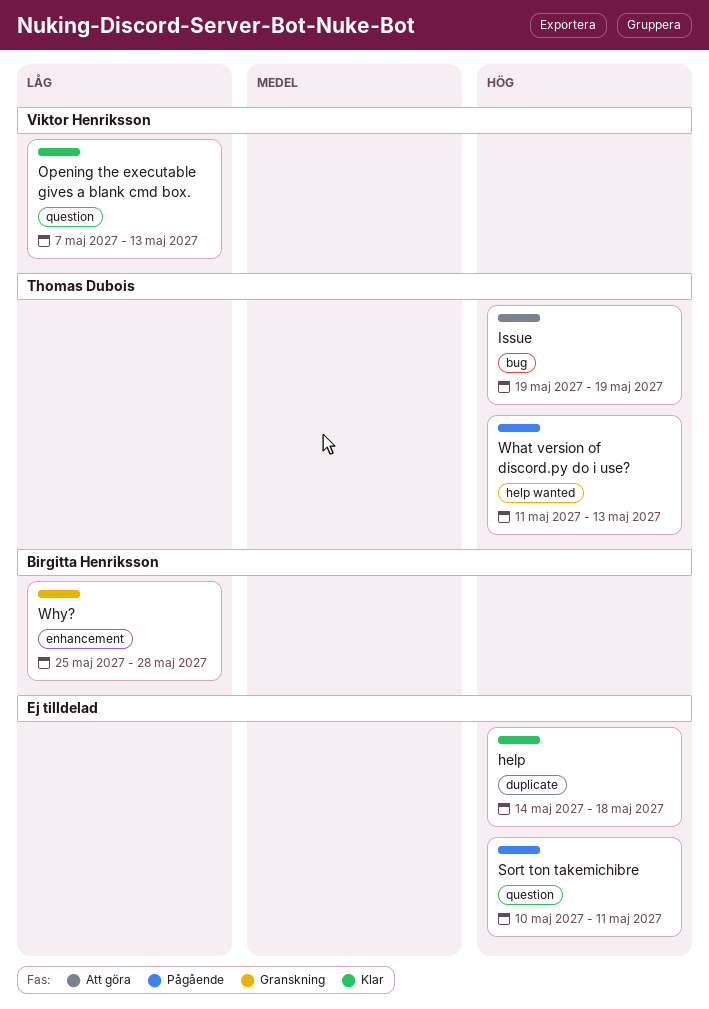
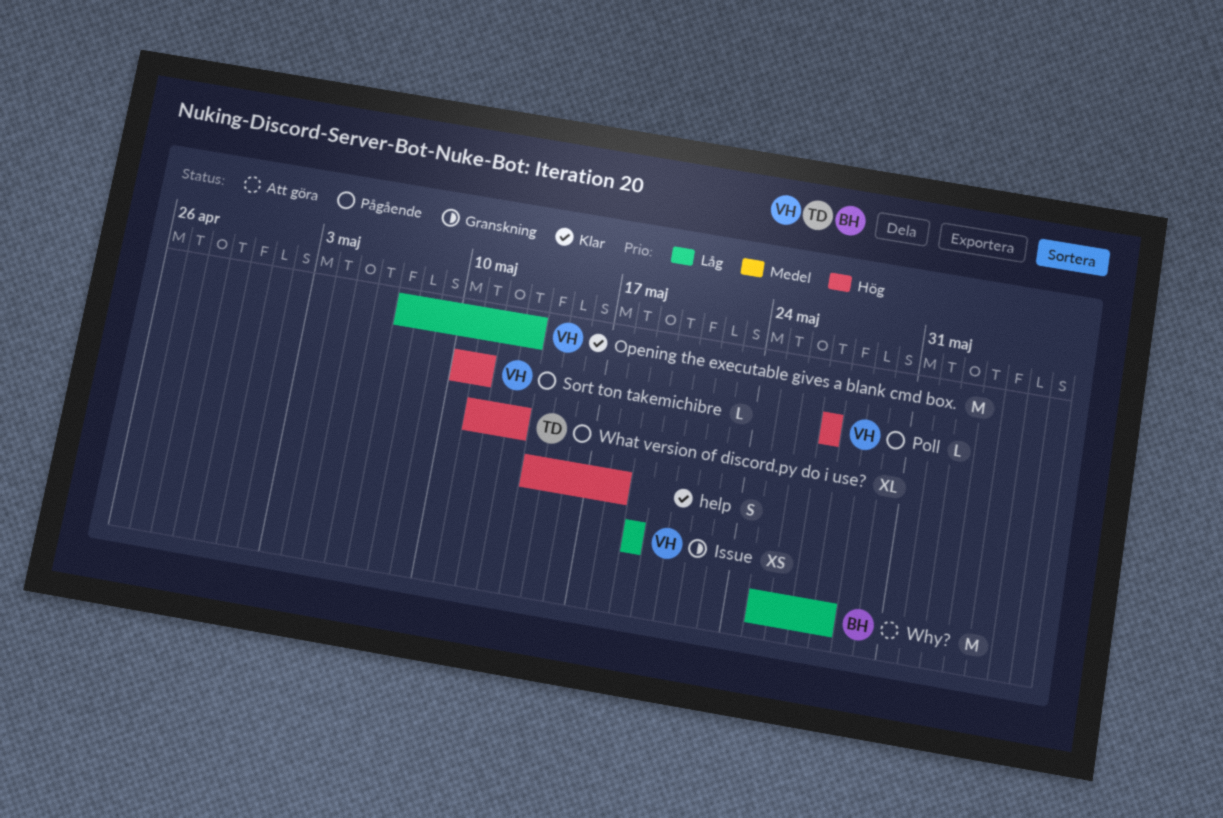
Issue, status: Att göra -> Granskning
Issue, owner: Thomas Dubois -> Viktor Henriksson
Issue, priority: Hög -> Låg
Poll: none -> present
Sort ton takemichibre, owner: none -> Viktor Henriksson
Why?, status: Granskning -> Att göra

